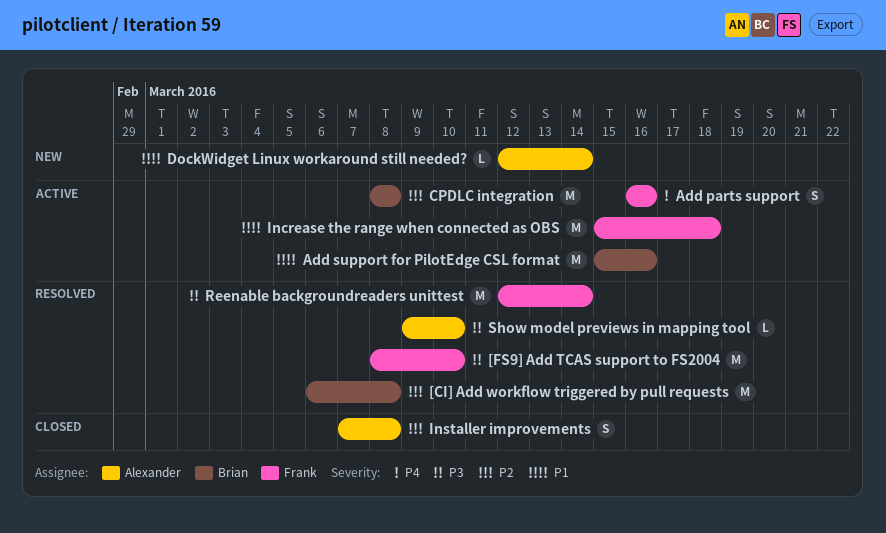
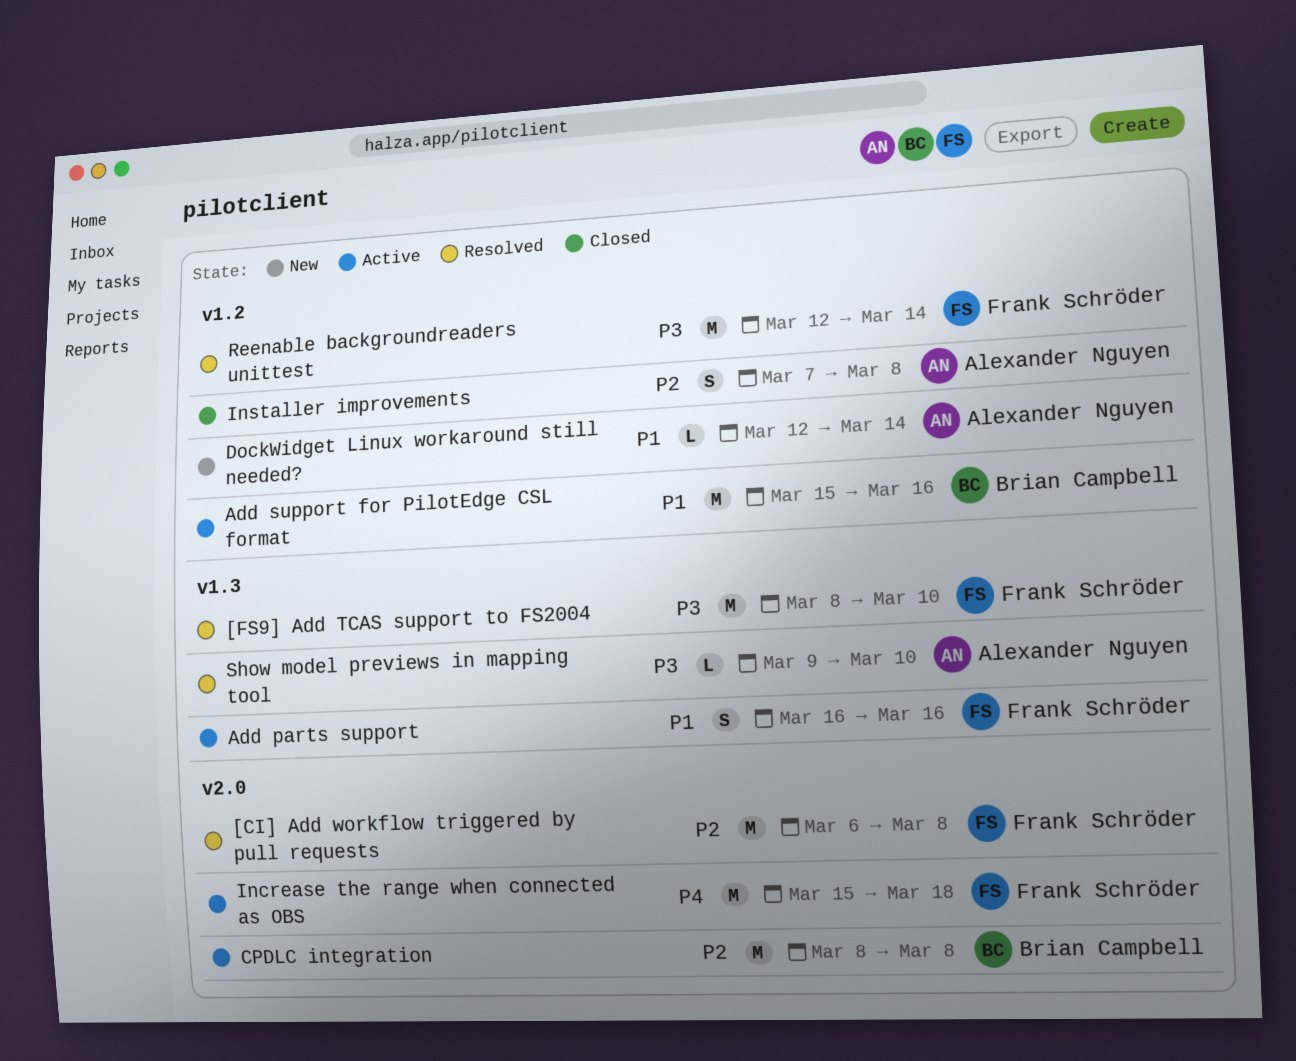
[CI] Add workflow triggered by pull requests, owner: Brian Campbell -> Frank Schröder
Add parts support, priority: P4 -> P1
Increase the range when connected as OBS, priority: P1 -> P4

